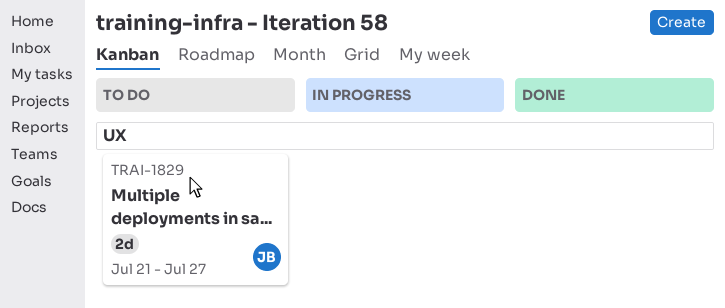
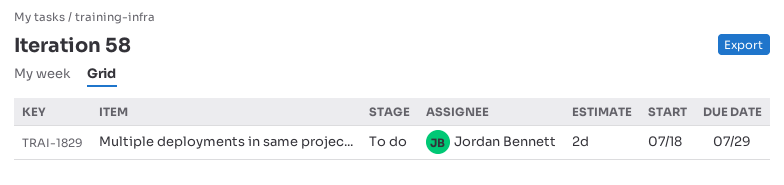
TRAI-1829, start: Jul 21 -> Jul 18
TRAI-1829, due: Jul 27 -> Jul 29

